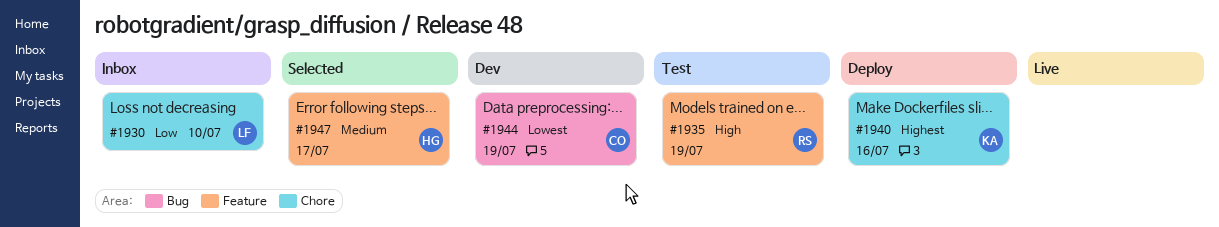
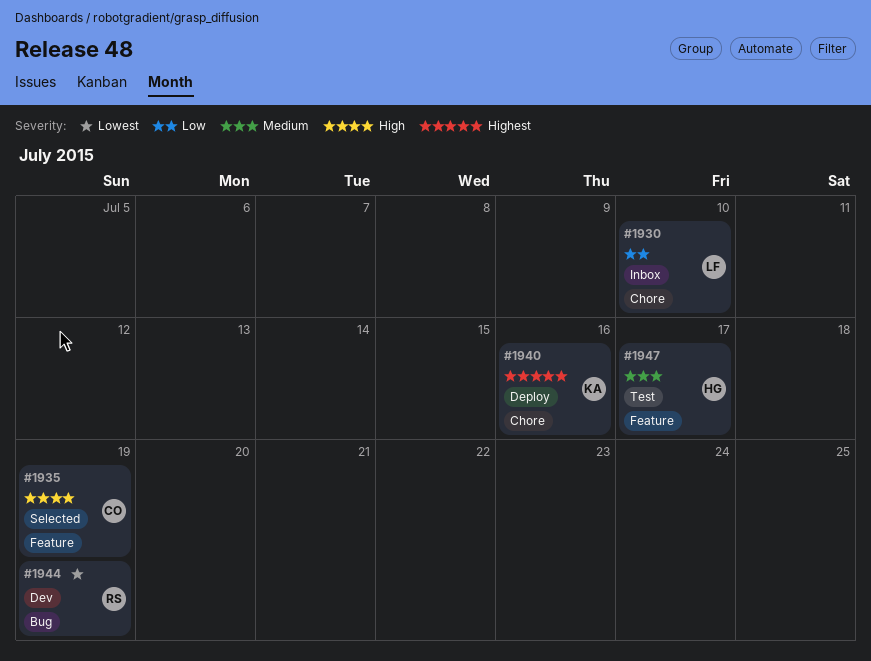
#1935, status: Test -> Selected
#1935, owner: RS -> CO
#1944, owner: CO -> RS
#1947, status: Selected -> Test

